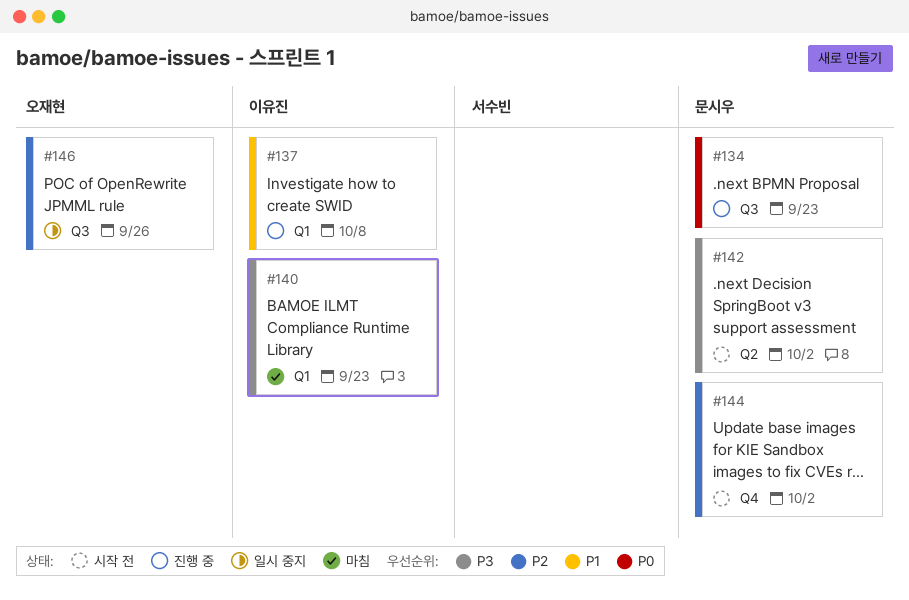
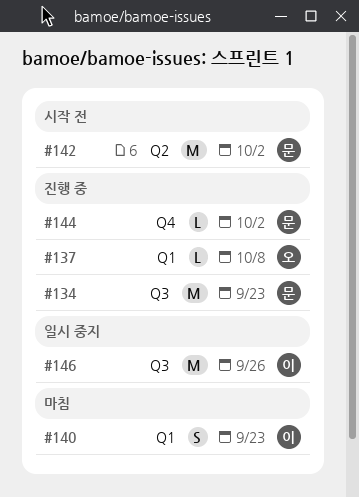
#137, owner: 이유진 -> 오재현
#144, status: 시작 전 -> 진행 중
#146, owner: 오재현 -> 이유진

